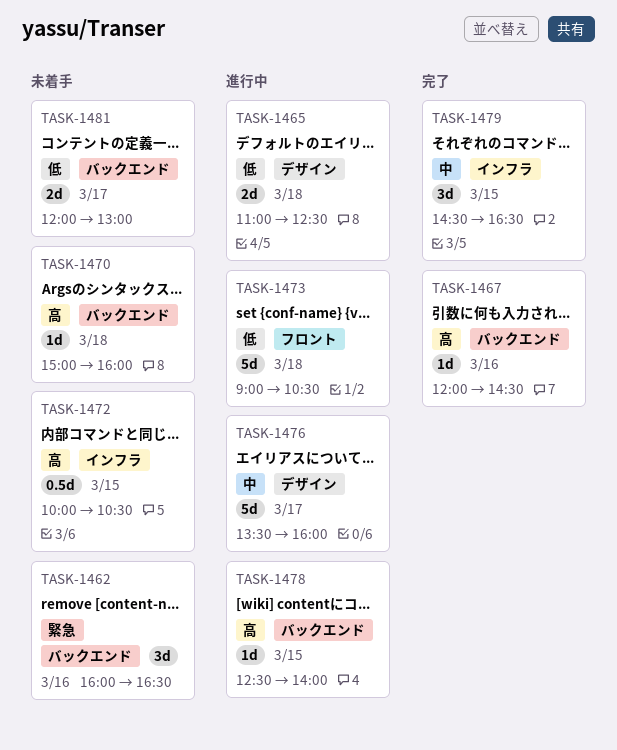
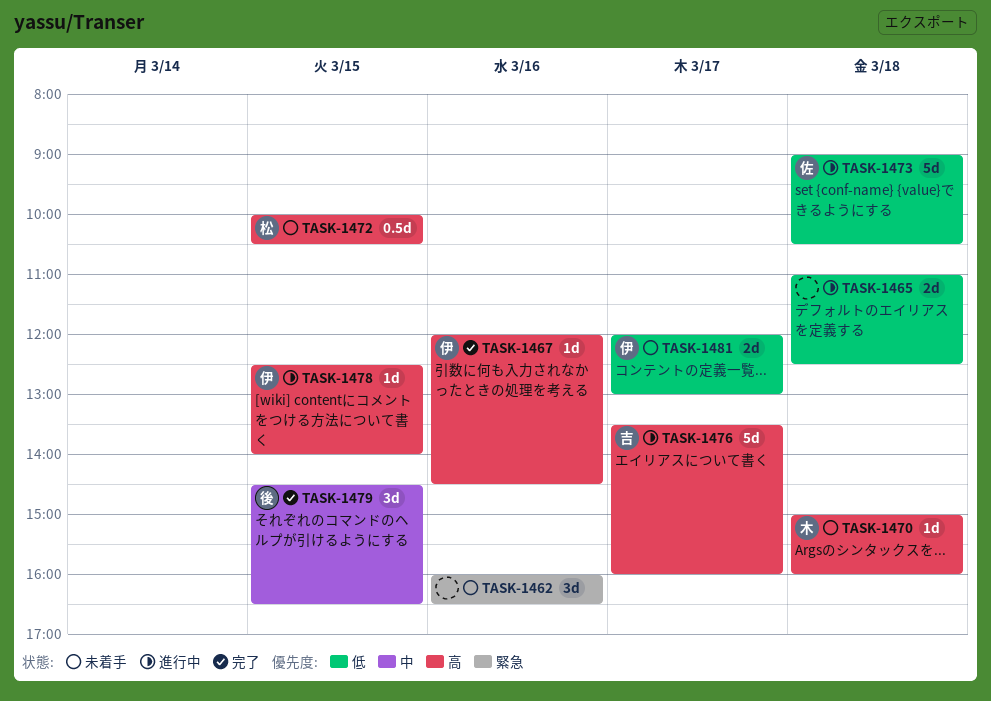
TASK-1476, priority: 中 -> 高

